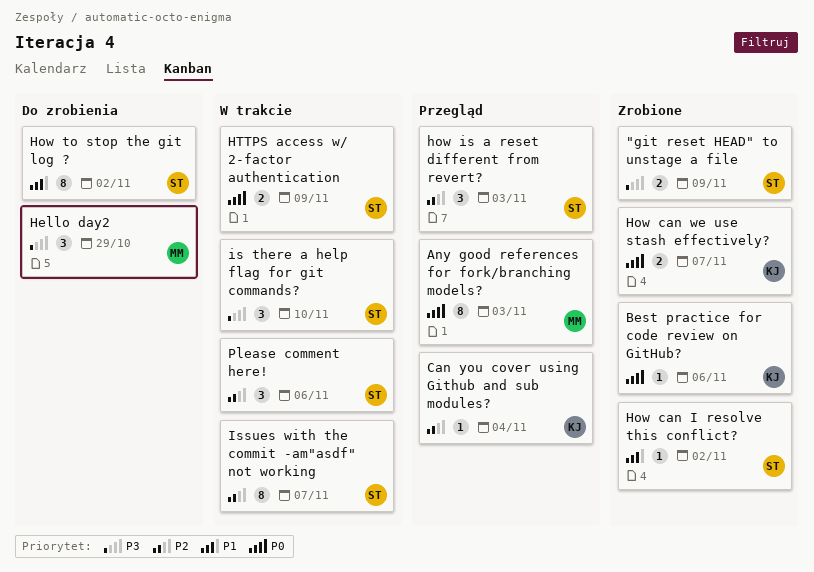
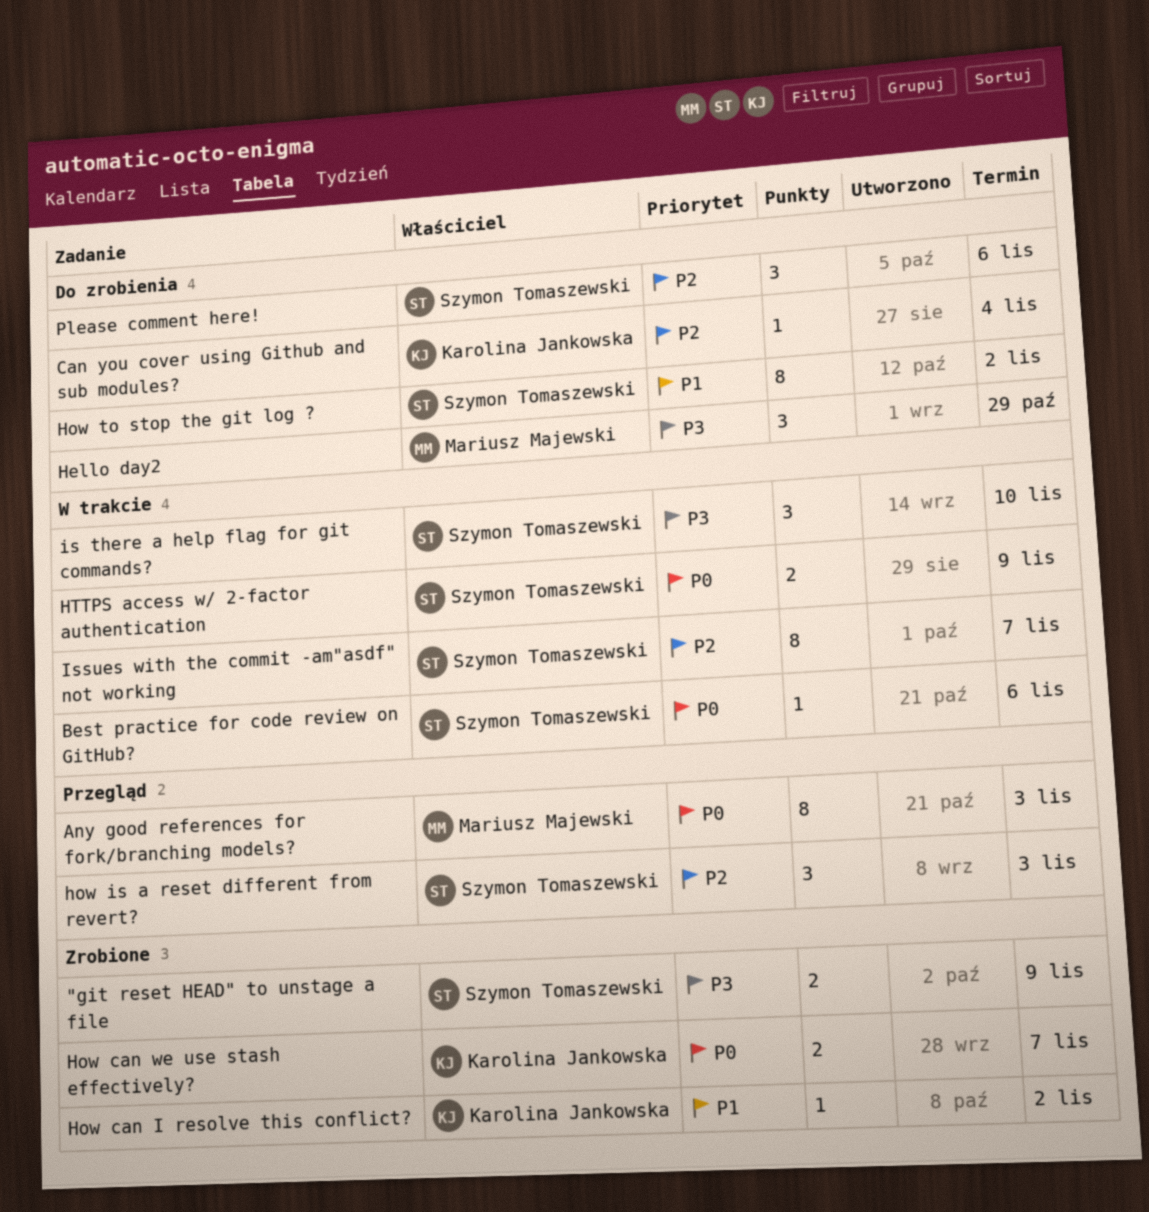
Best practice for code review on GitHub?, status: Zrobione -> W trakcie
Best practice for code review on GitHub?, owner: Karolina Jankowska -> Szymon Tomaszewski
Can you cover using Github and sub modules?, status: Przegląd -> Do zrobienia
How can I resolve this conflict?, owner: Szymon Tomaszewski -> Karolina Jankowska
Please comment here!, status: W trakcie -> Do zrobienia

